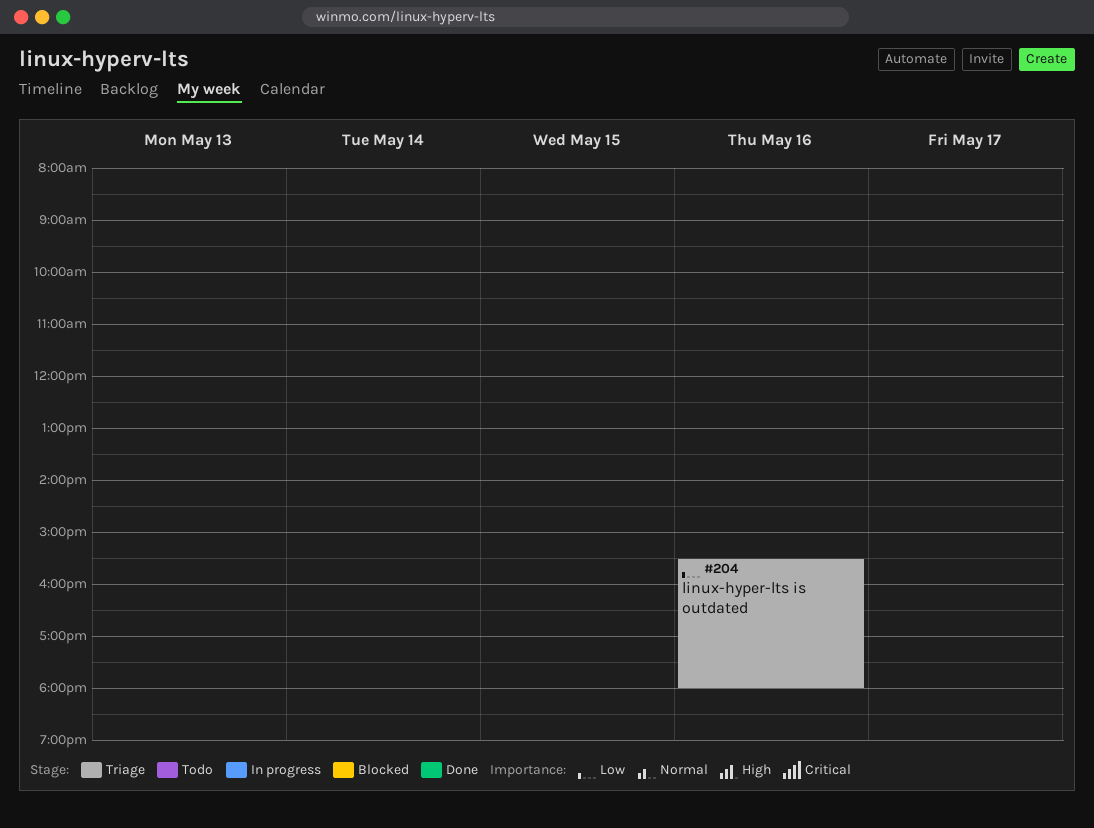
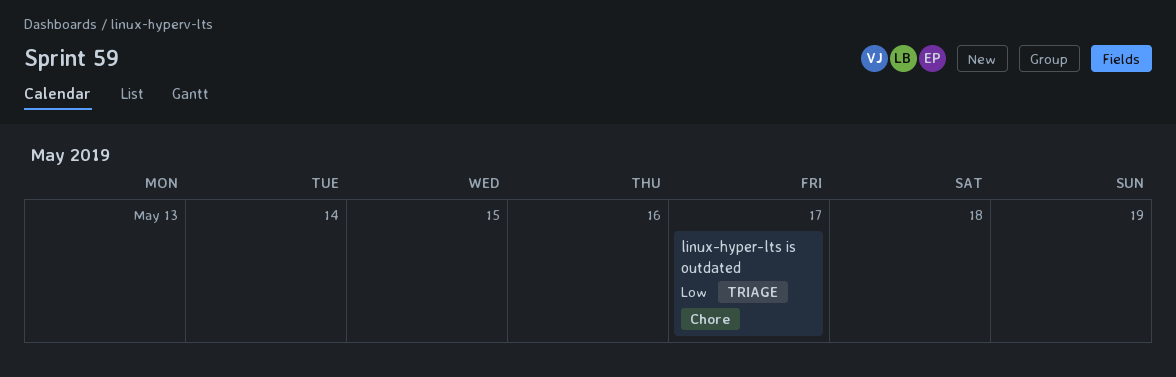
linux-hyper-lts is outdated, day: May 16 -> May 17

